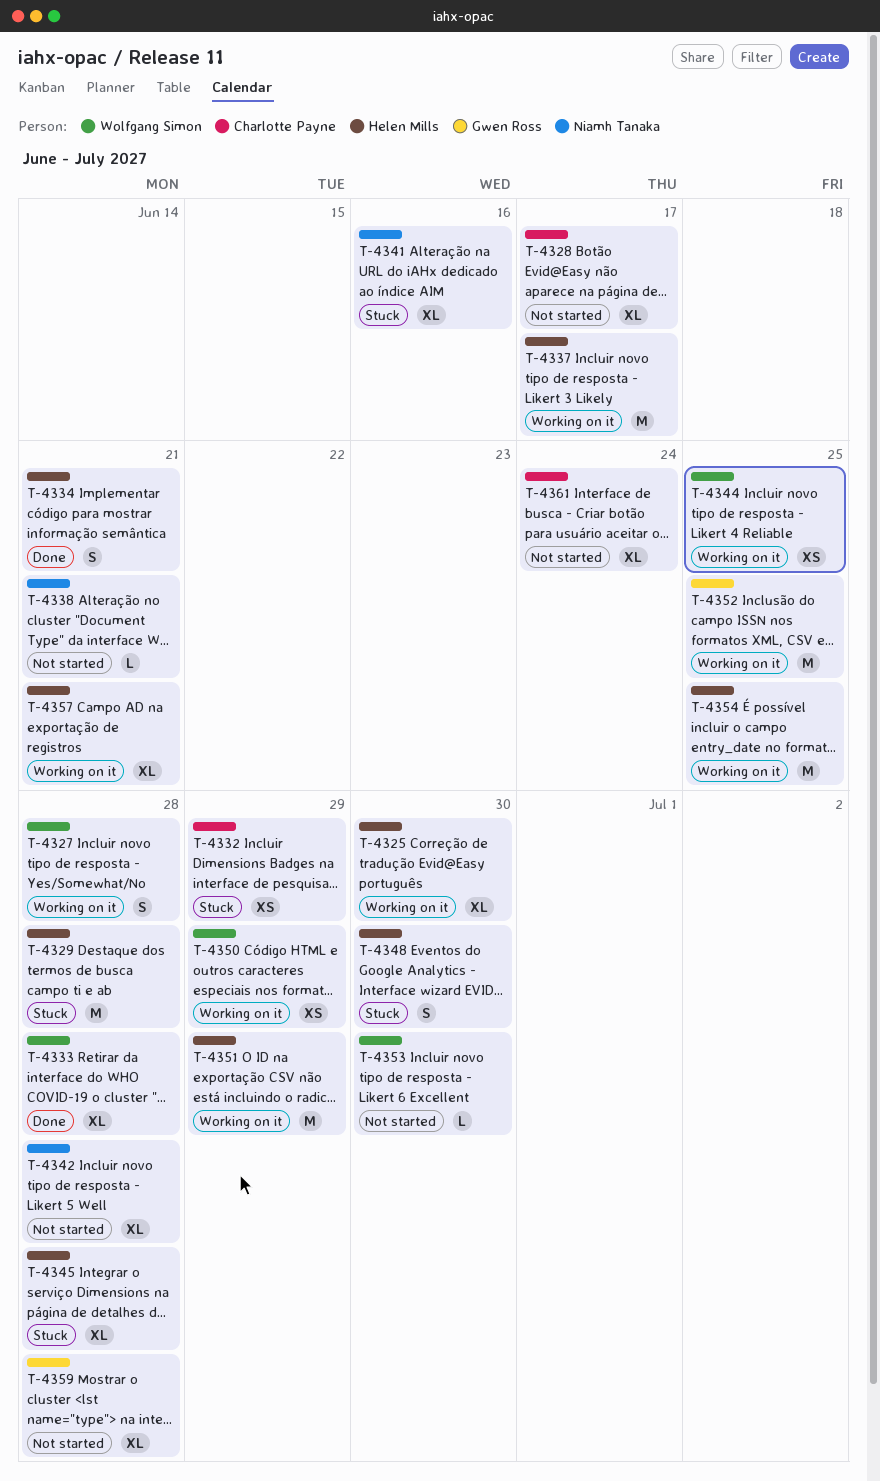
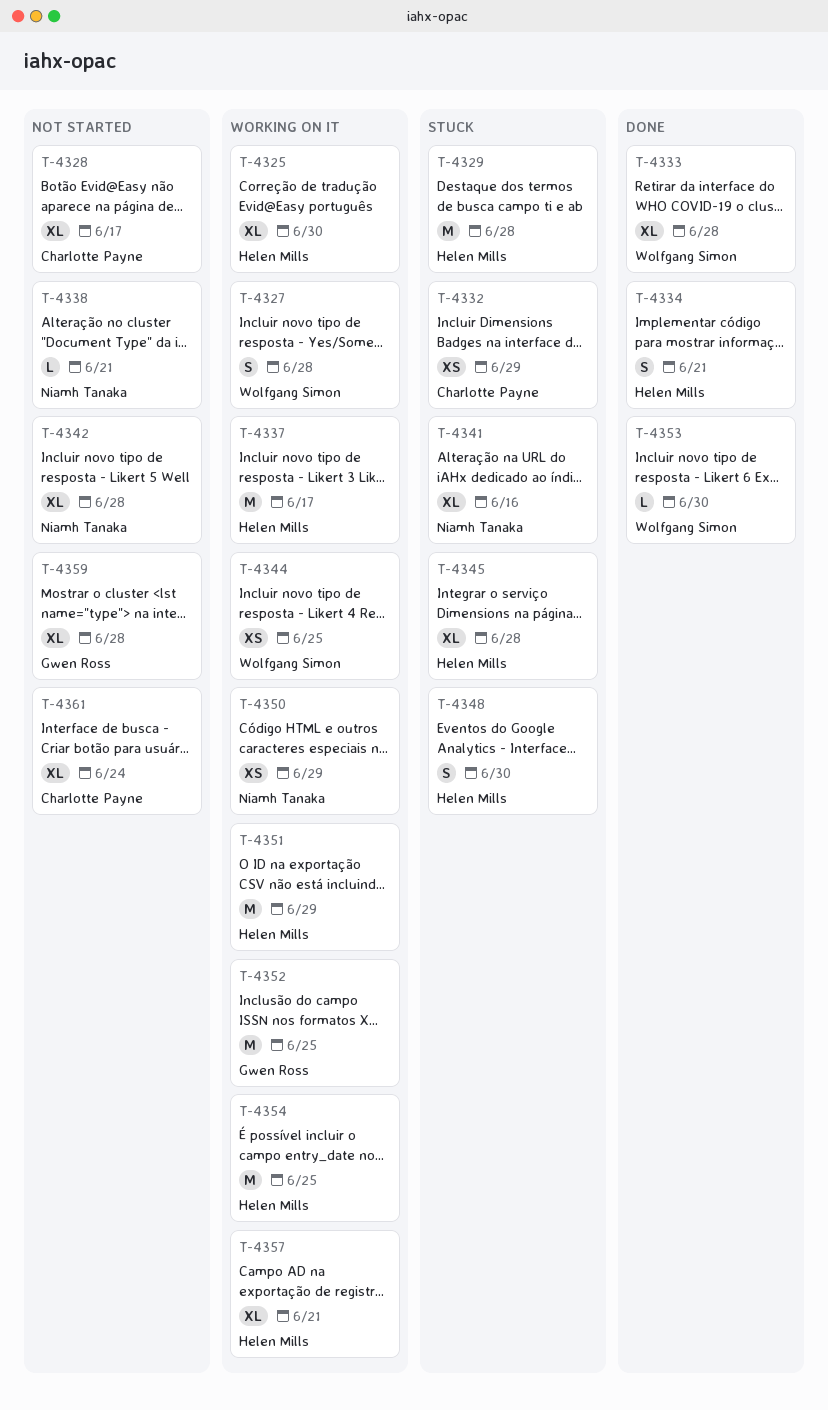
T-4350, owner: Wolfgang Simon -> Niamh Tanaka
T-4353, status: Not started -> Done

